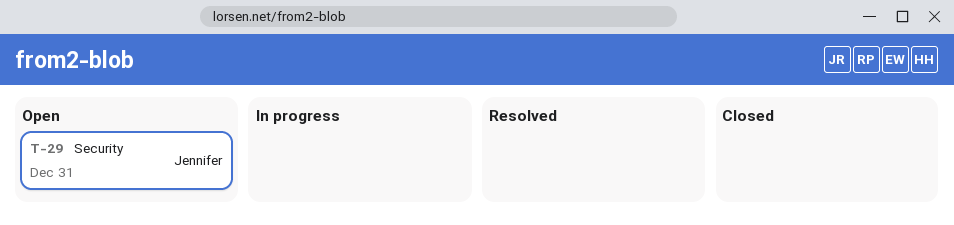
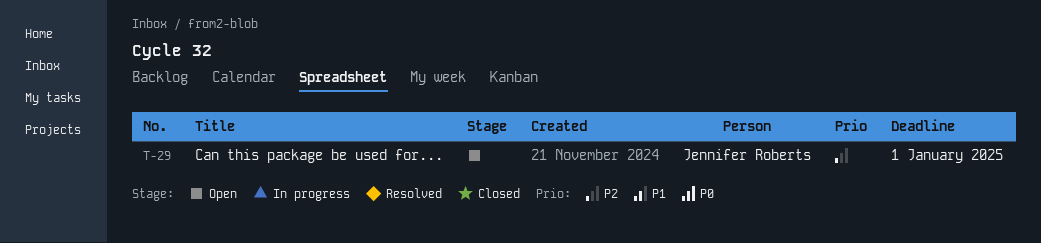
T-29, due: Dec 31 -> Jan 1

